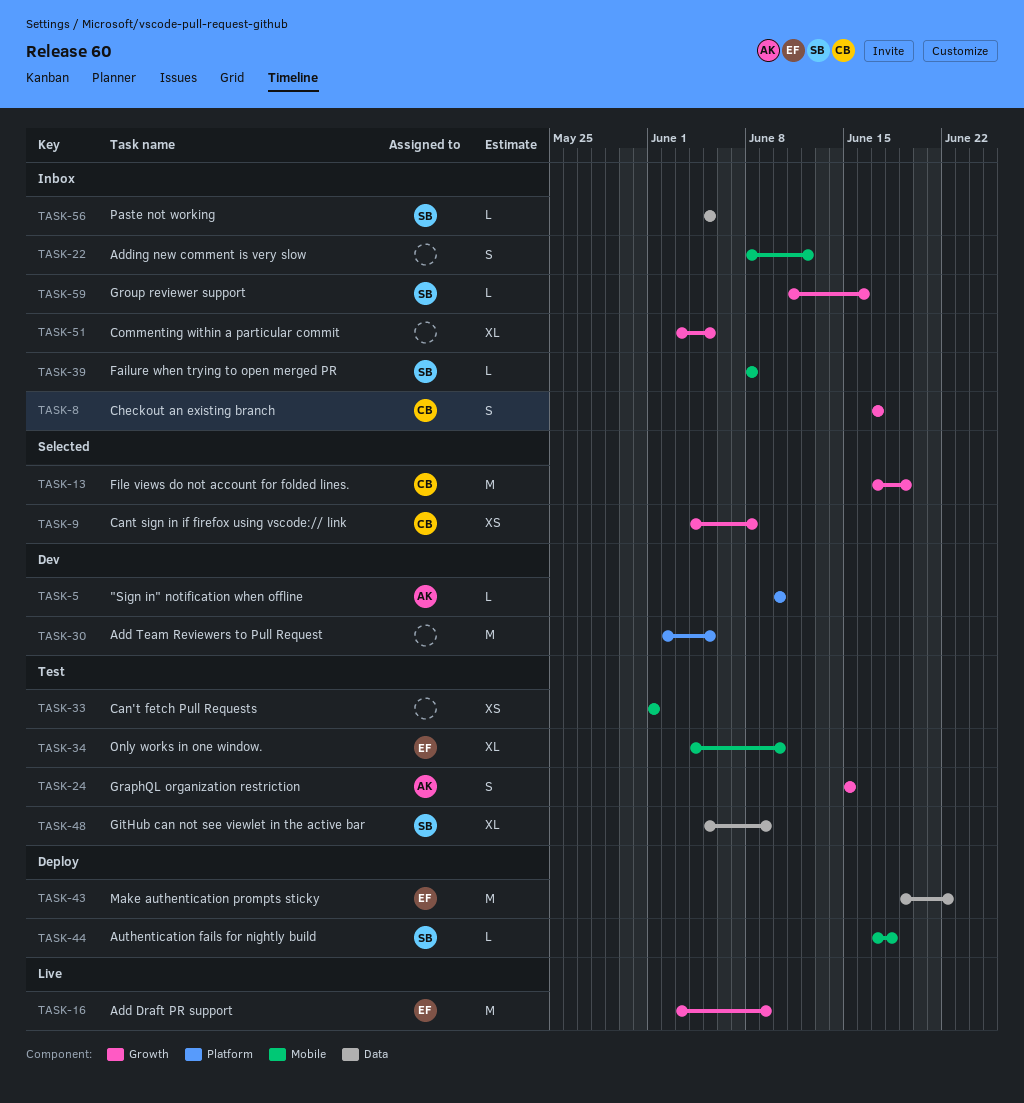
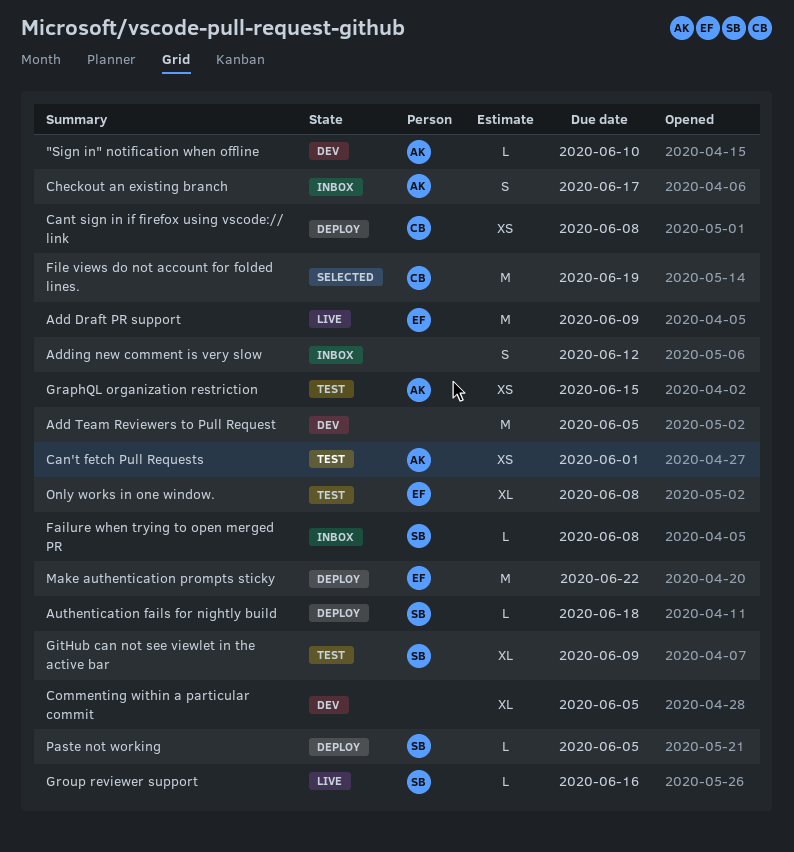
Can't fetch Pull Requests, owner: none -> AK
Cant sign in if firefox using vscode:// link, status: Selected -> Deploy
Checkout an existing branch, owner: CB -> AK
Commenting within a particular commit, status: Inbox -> Dev
GraphQL organization restriction, estimate: S -> XS
Group reviewer support, status: Inbox -> Live
Only works in one window., due: Jun 10 -> Jun 8
Paste not working, status: Inbox -> Deploy

